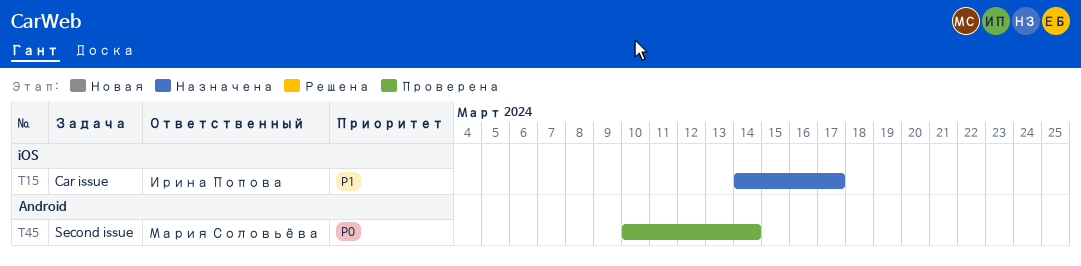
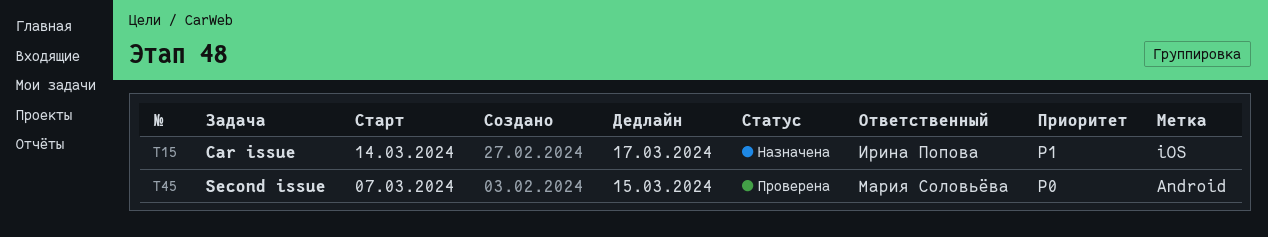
T45, start: Mar 10 -> Mar 7
T45, due: Mar 14 -> Mar 15

